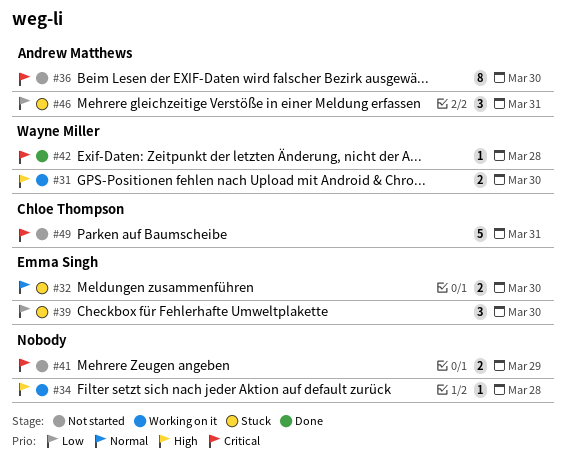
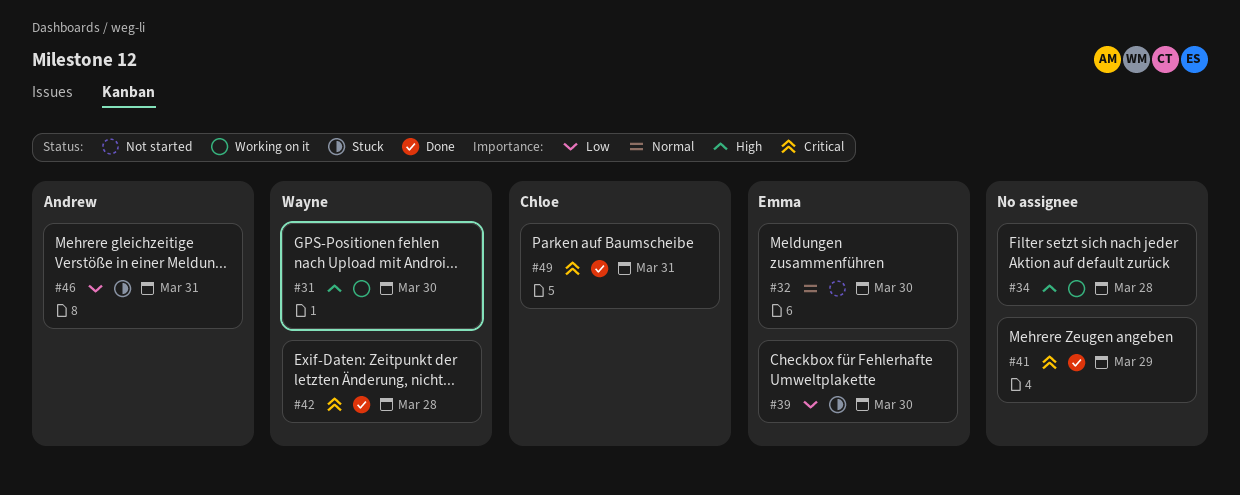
#32, status: Stuck -> Not started
#36: present -> none
#41, status: Not started -> Done
#49, status: Not started -> Done

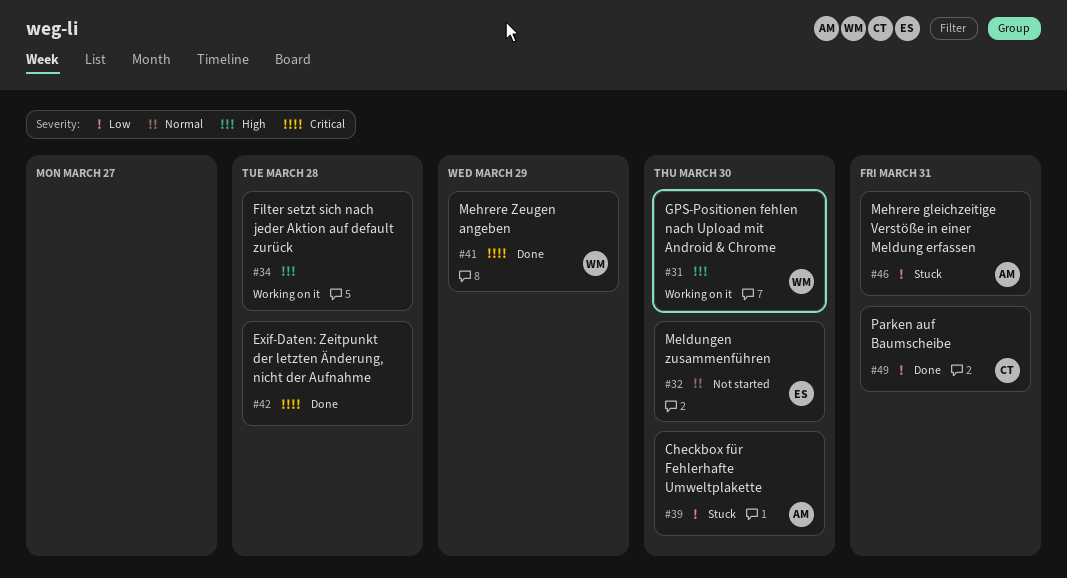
#39, owner: Emma -> Andrew
#41, owner: none -> Wayne
#42, owner: Wayne -> none
#49, priority: Critical -> Low

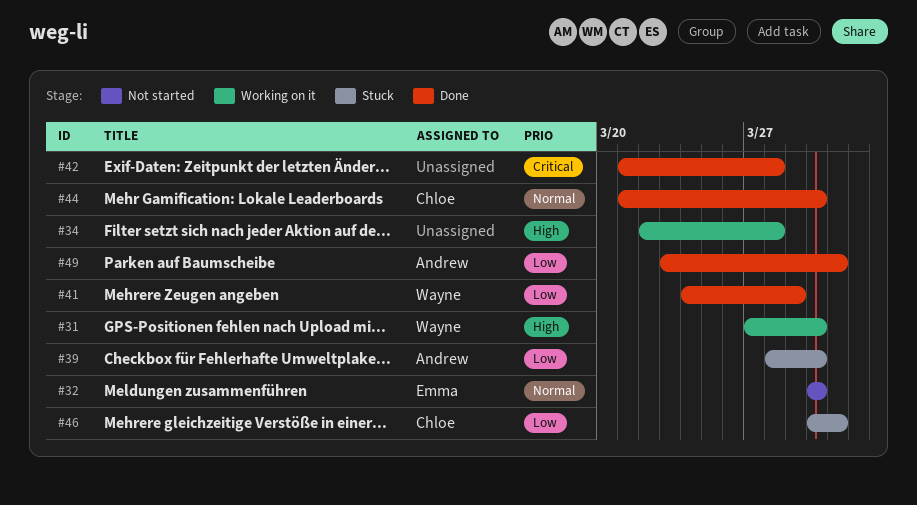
#41, priority: Critical -> Low
#44: none -> present
#46, owner: Andrew -> Chloe
#49, owner: Chloe -> Andrew

